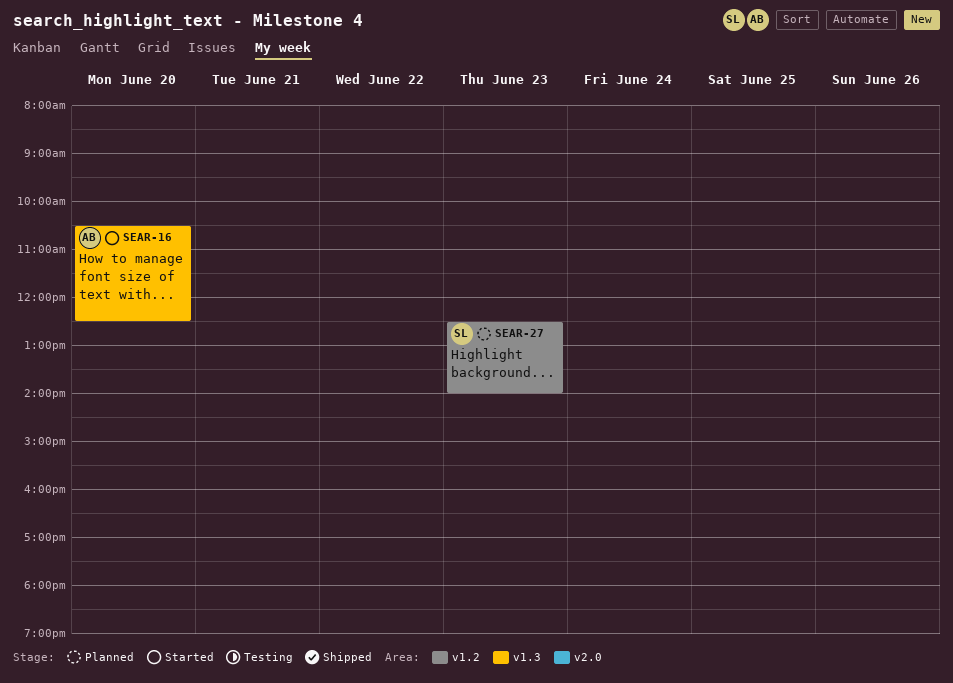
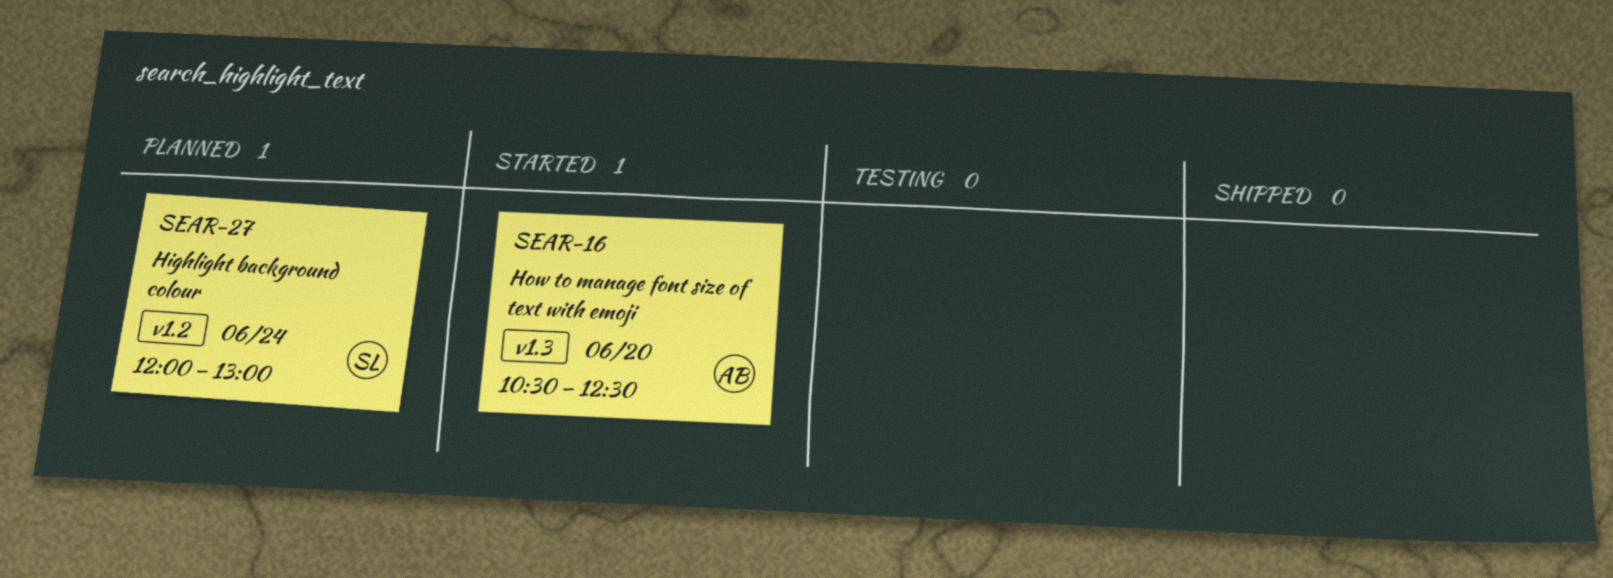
SEAR-27, day: Jun 23 -> Jun 24
SEAR-27, begins: 12:30 -> 12:00
SEAR-27, ends: 14:00 -> 13:00

